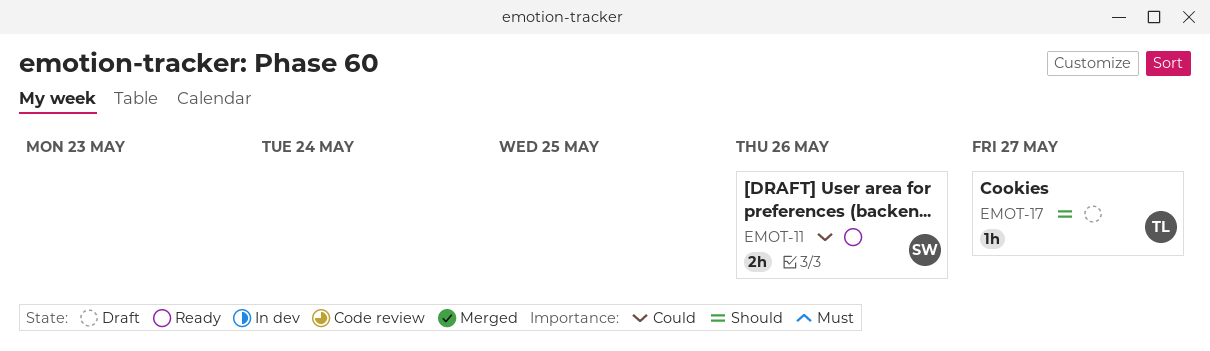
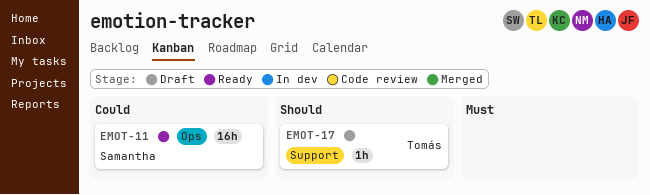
EMOT-11, estimate: 2h -> 16h

